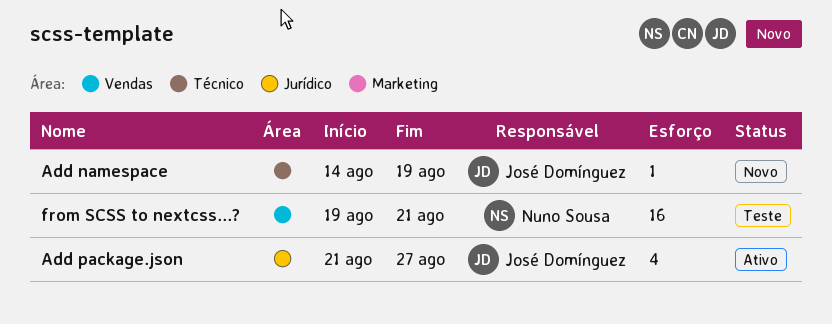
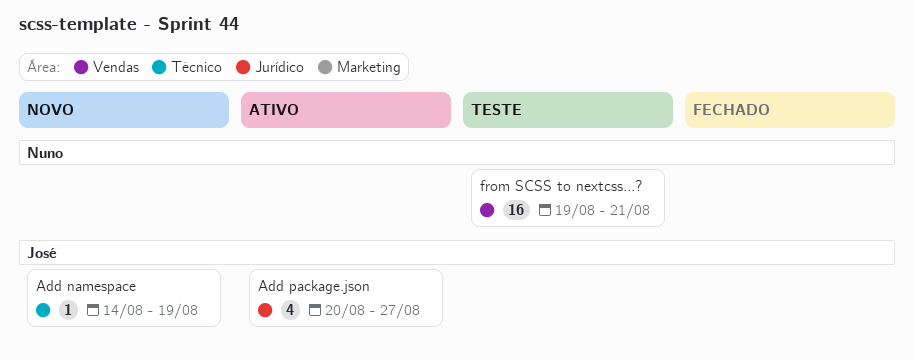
Add package.json, start: Aug 21 -> Aug 20

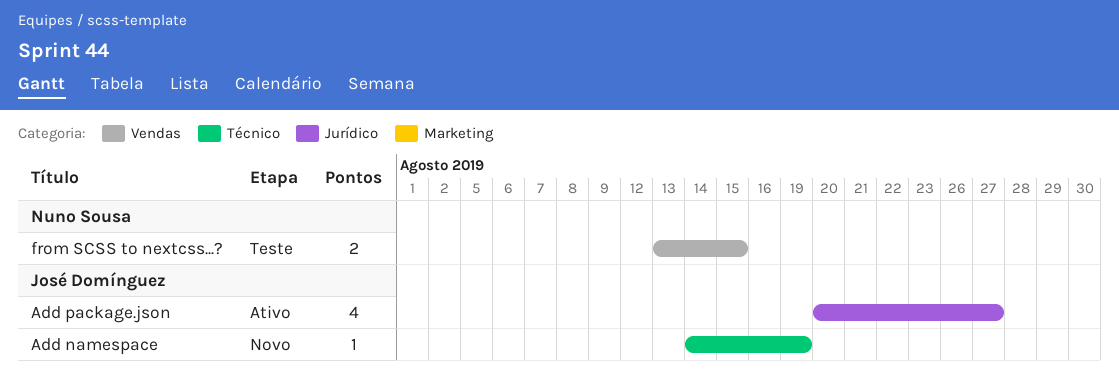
from SCSS to nextcss...?, estimate: 16 -> 2
from SCSS to nextcss...?, start: Aug 19 -> Aug 13
from SCSS to nextcss...?, due: Aug 21 -> Aug 15

